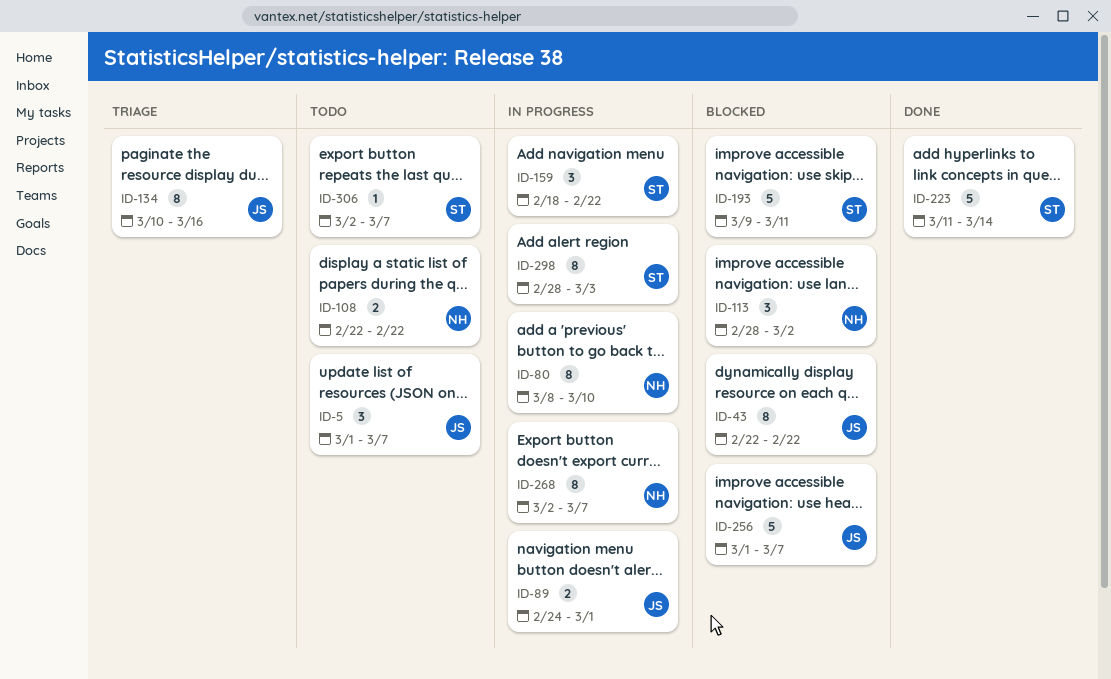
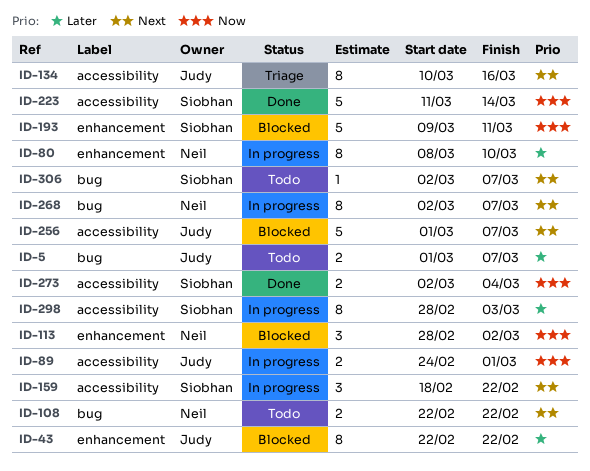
ID-5, estimate: 3 -> 2
ID-273: none -> present

